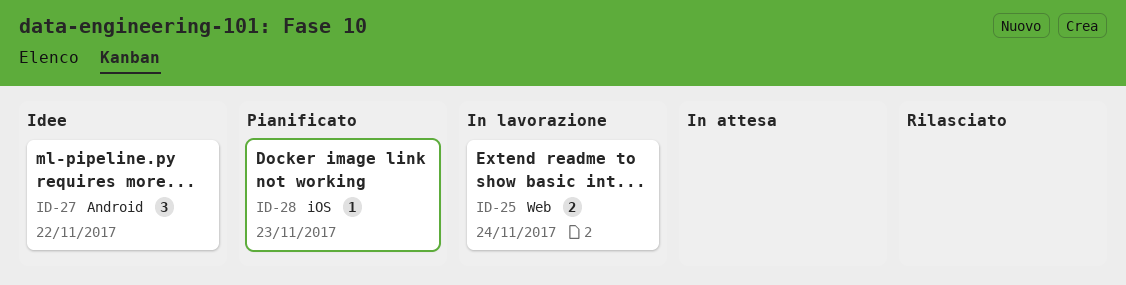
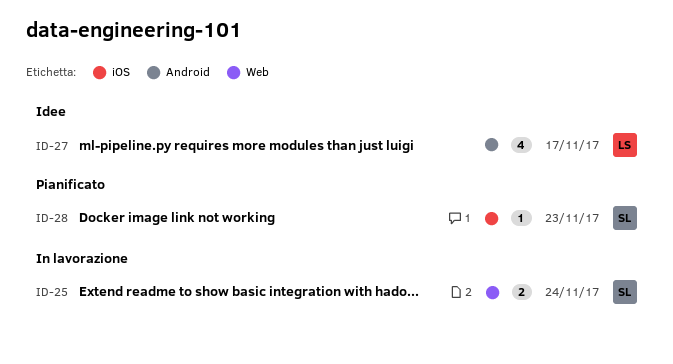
ID-27, estimate: 3 -> 4
ID-27, due: Nov 22 -> Nov 17

